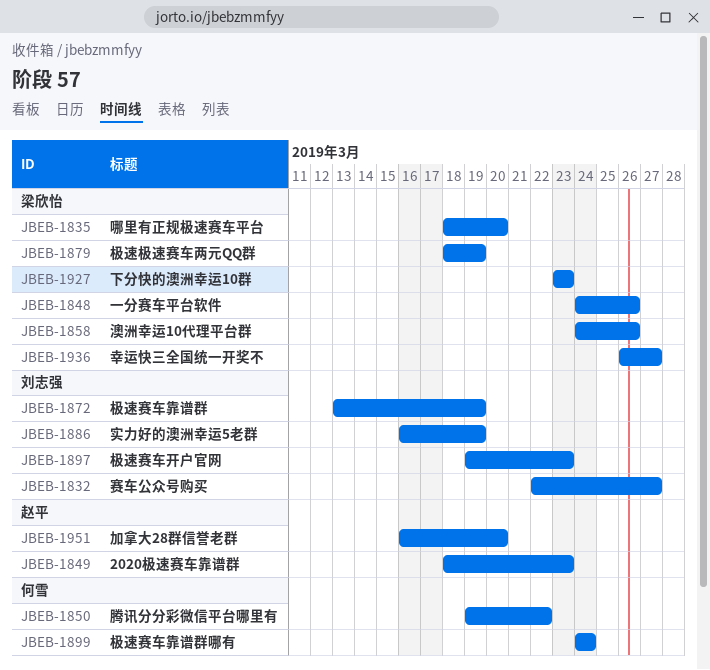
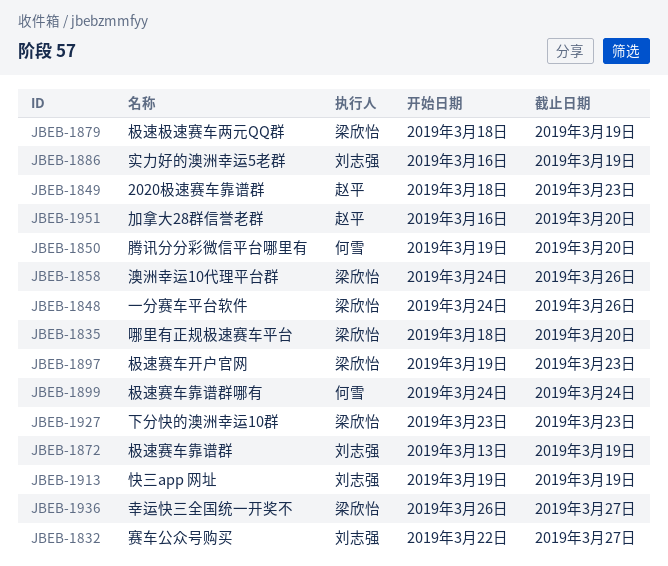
JBEB-1850, due: Mar 22 -> Mar 20
JBEB-1897, owner: 刘志强 -> 梁欣怡
JBEB-1913: none -> present

